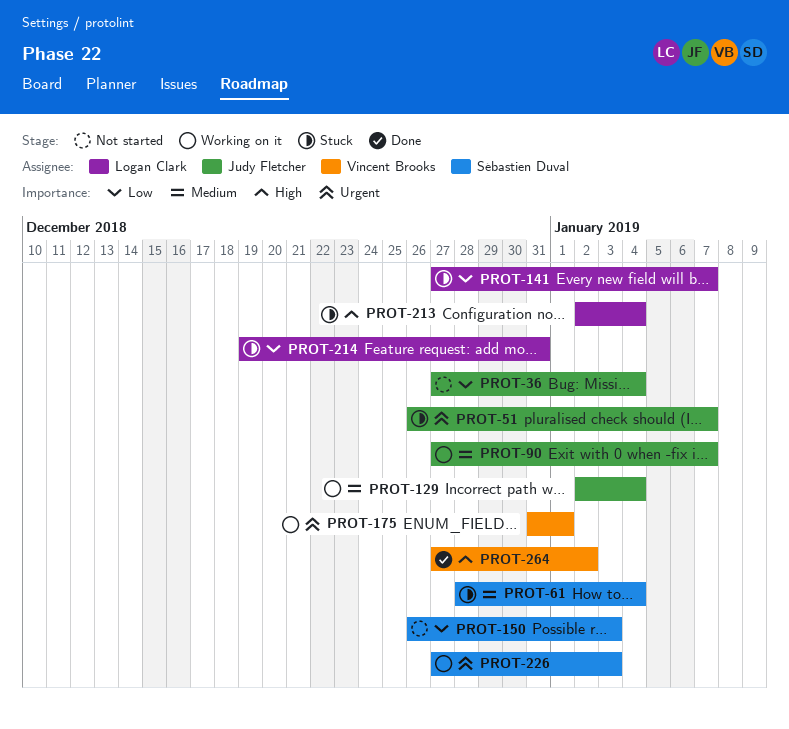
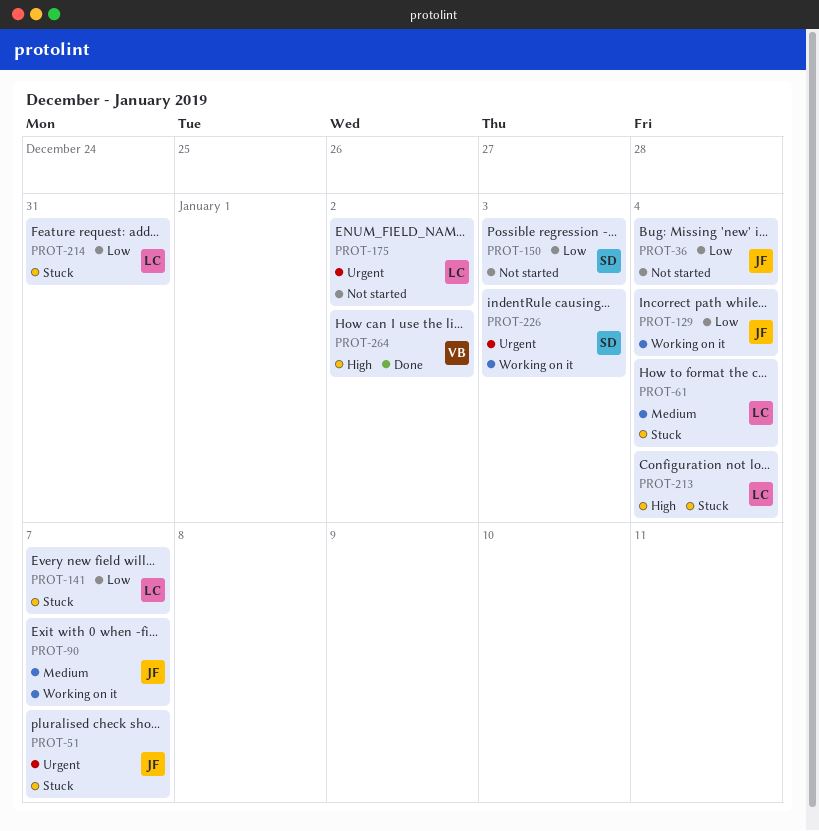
PROT-61, owner: Sébastien Duval -> Logan Clark
PROT-129, priority: Medium -> Low
PROT-175, status: Working on it -> Not started
PROT-175, owner: Vincent Brooks -> Logan Clark
PROT-175, due: Jan 1 -> Jan 2

